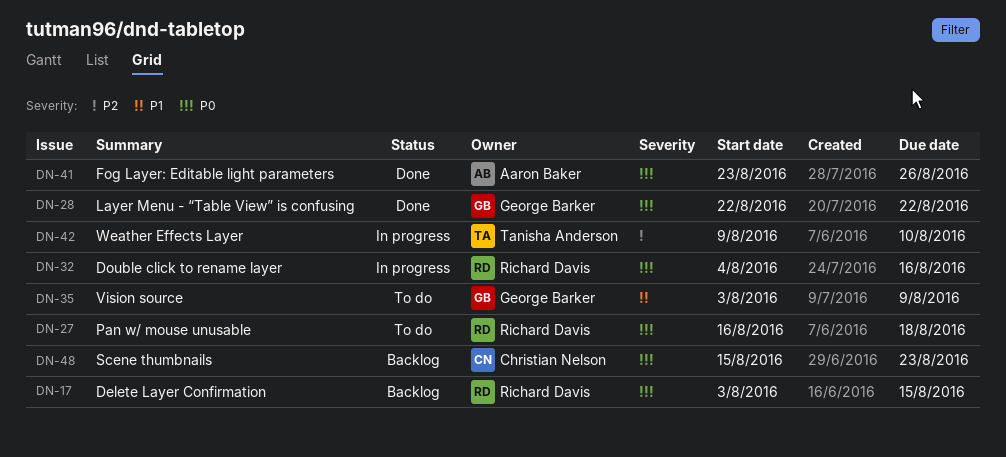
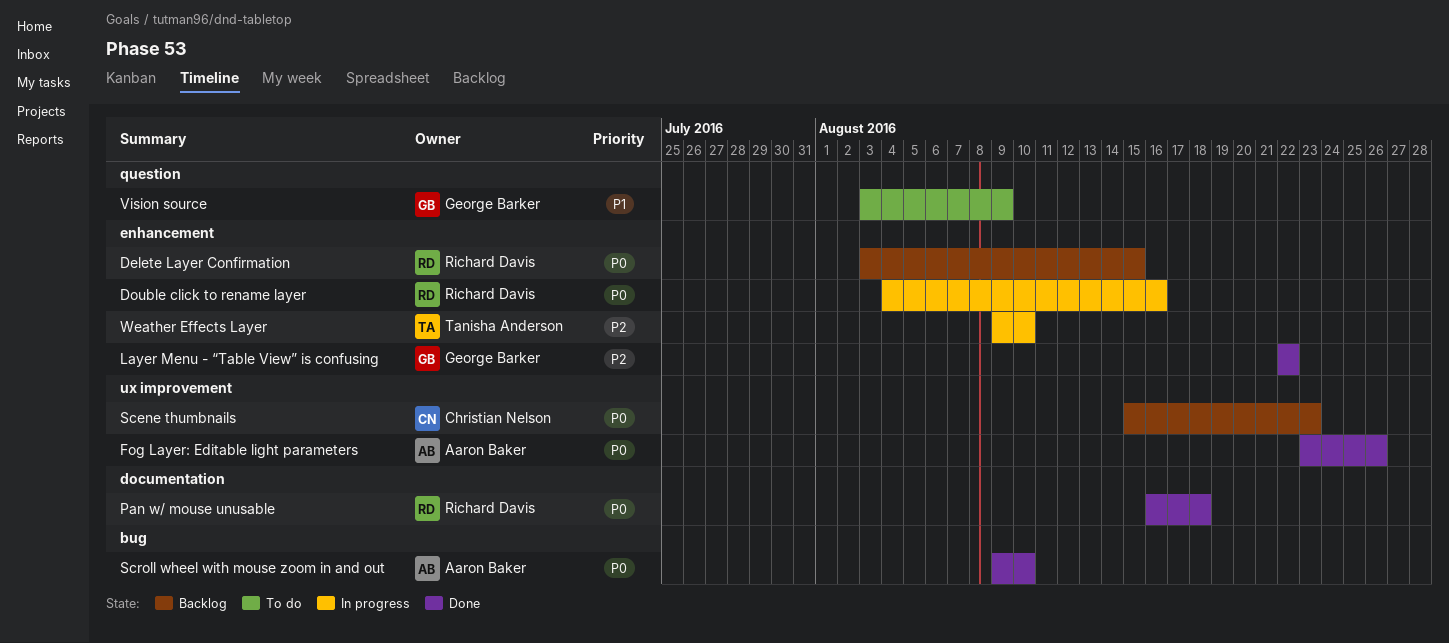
Layer Menu - “Table View” is confusing, priority: P0 -> P2
Pan w/ mouse unusable, status: To do -> Done
Scroll wheel with mouse zoom in and out: none -> present

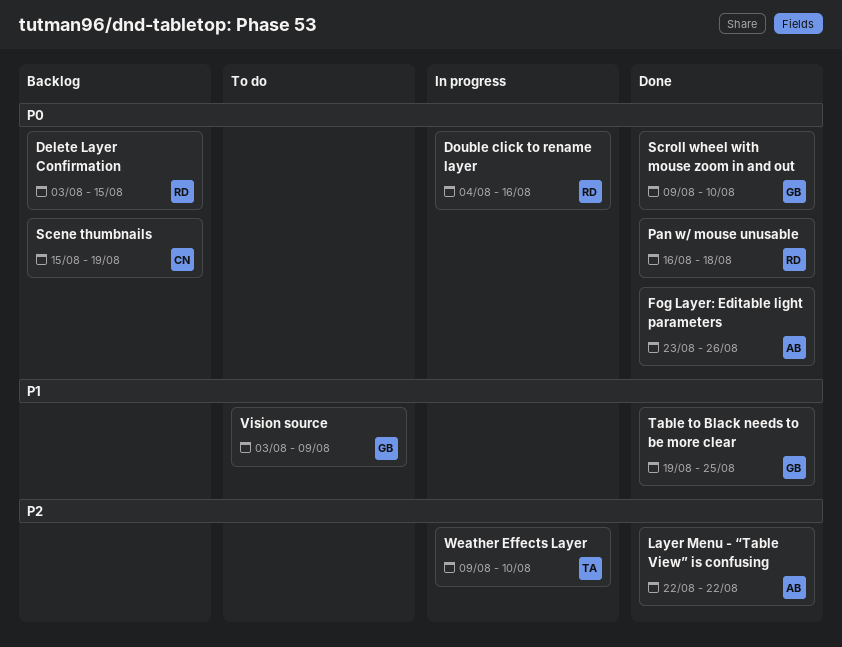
Layer Menu - “Table View” is confusing, owner: George Barker -> Aaron Baker
Scene thumbnails, due: Aug 23 -> Aug 19
Scroll wheel with mouse zoom in and out, owner: Aaron Baker -> George Barker
Table to Black needs to be more clear: none -> present

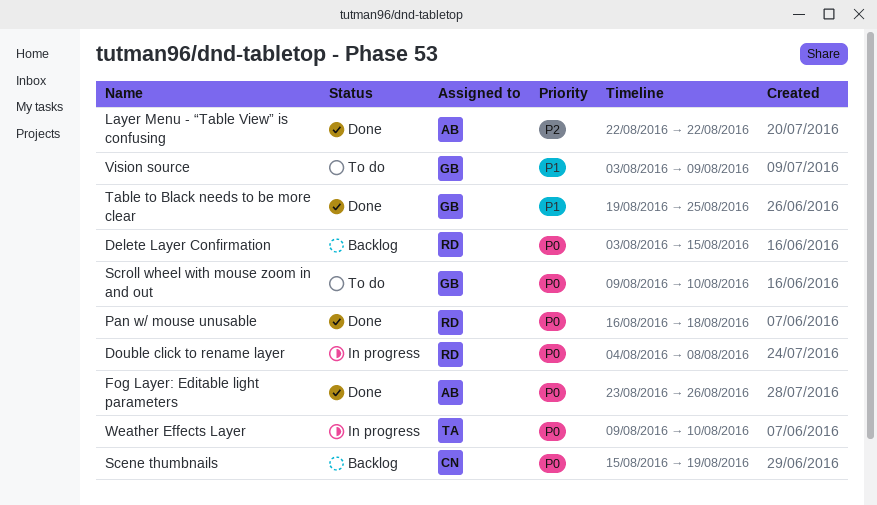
Double click to rename layer, due: Aug 16 -> Aug 8
Scroll wheel with mouse zoom in and out, status: Done -> To do
Weather Effects Layer, priority: P2 -> P0

